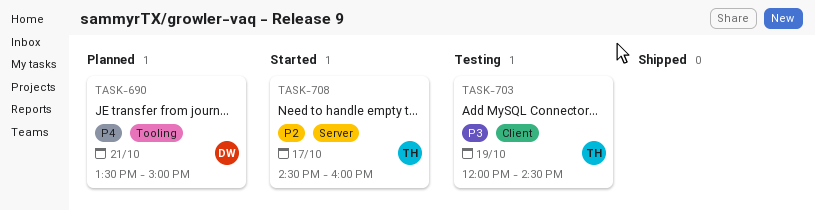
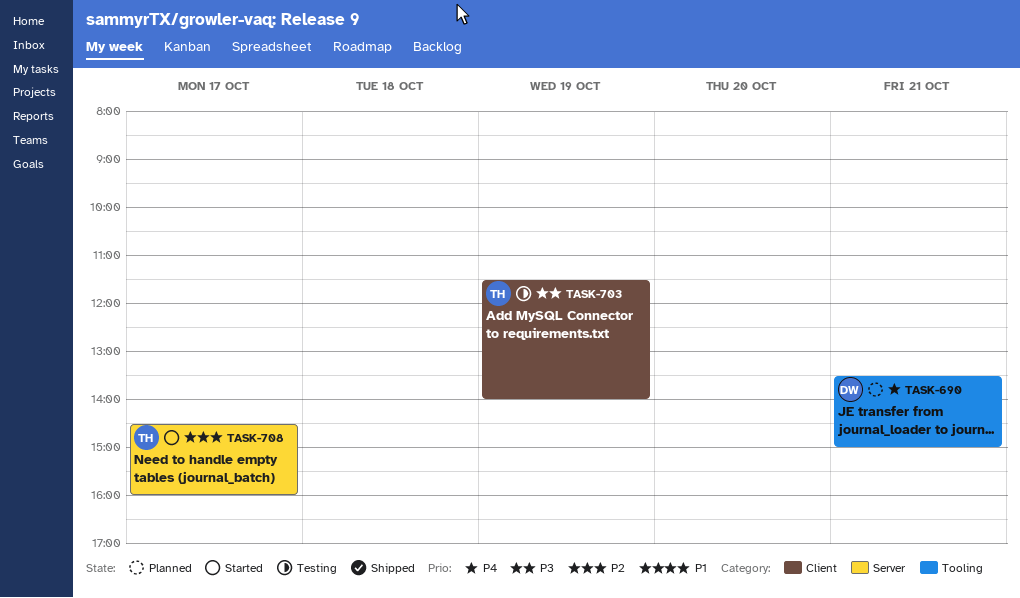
TASK-703, begins: 12:00 -> 11:30
TASK-703, ends: 14:30 -> 14:00

